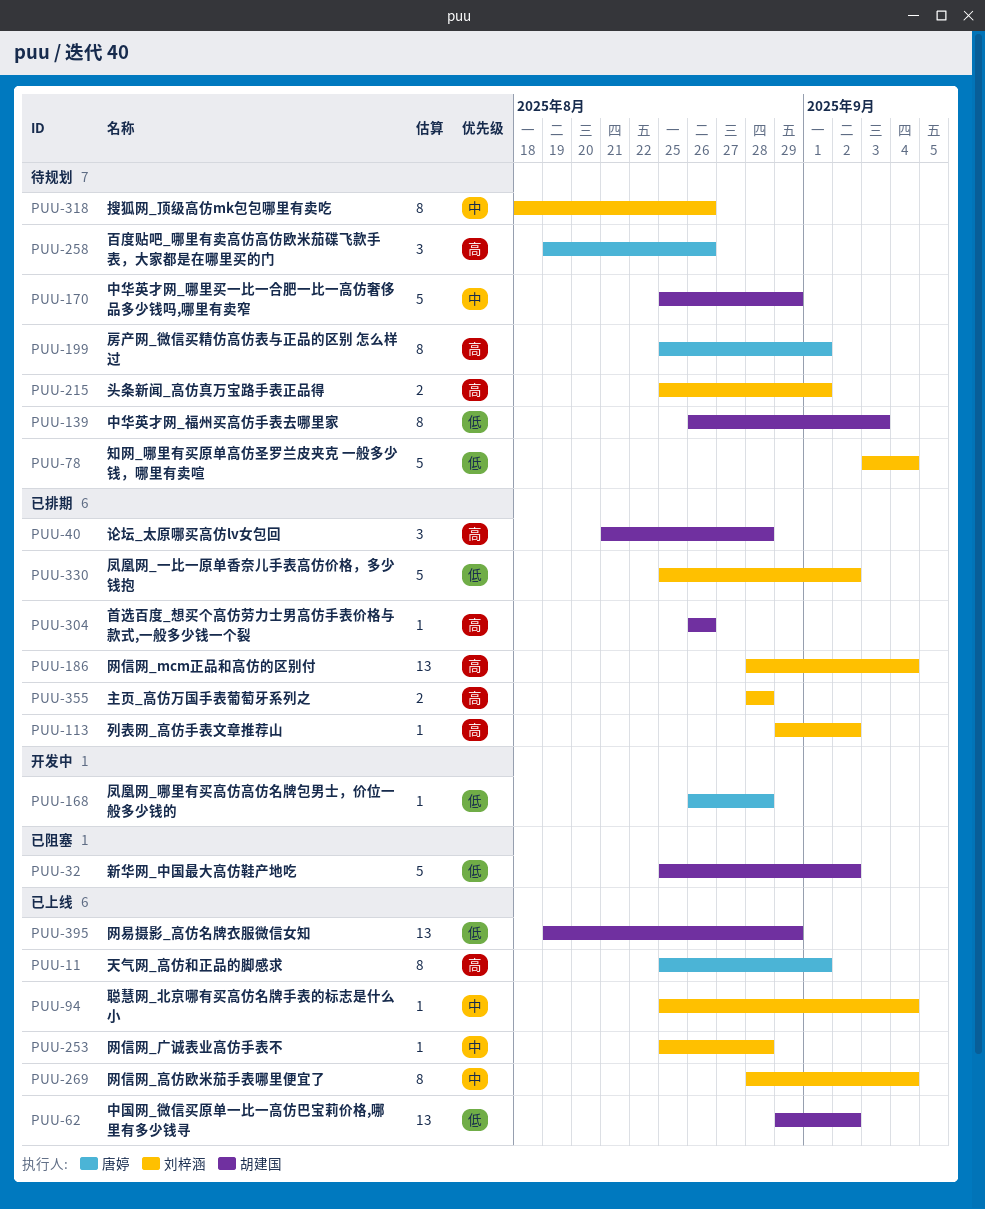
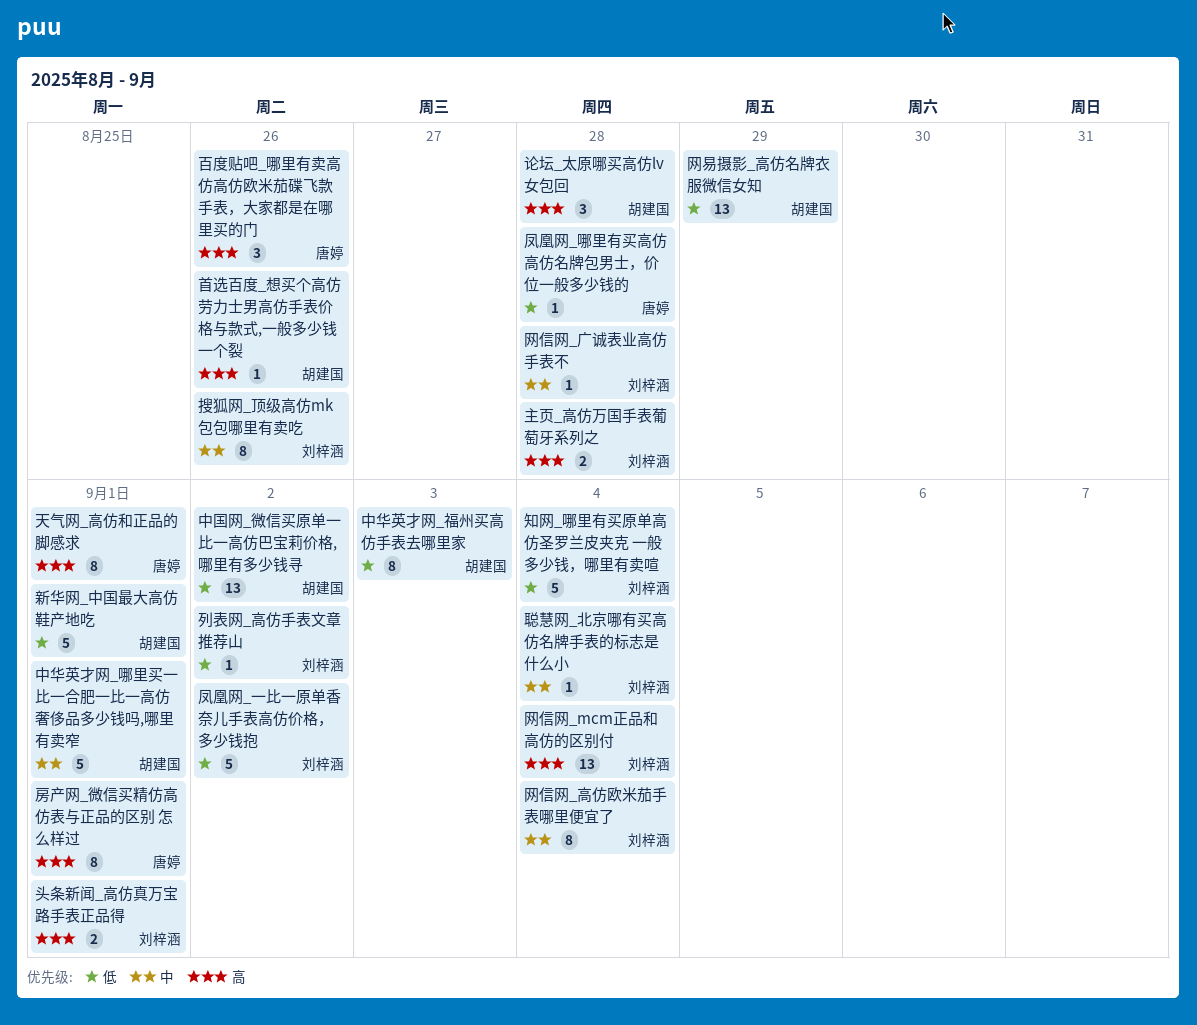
中华英才网_哪里买一比一合肥一比一高仿奢侈品多少钱吗,哪里有卖窄, due: Aug 29 -> Sep 1
列表网_高仿手表文章推荐山, priority: 高 -> 低
新华网_中国最大高仿鞋产地吃, due: Sep 2 -> Sep 1

